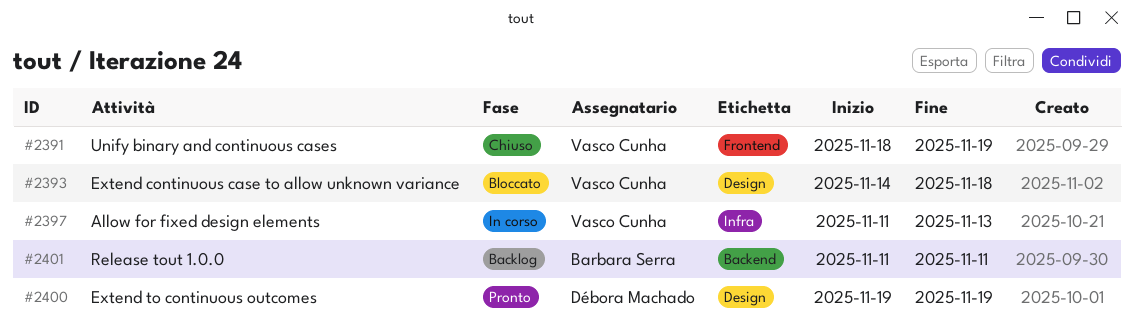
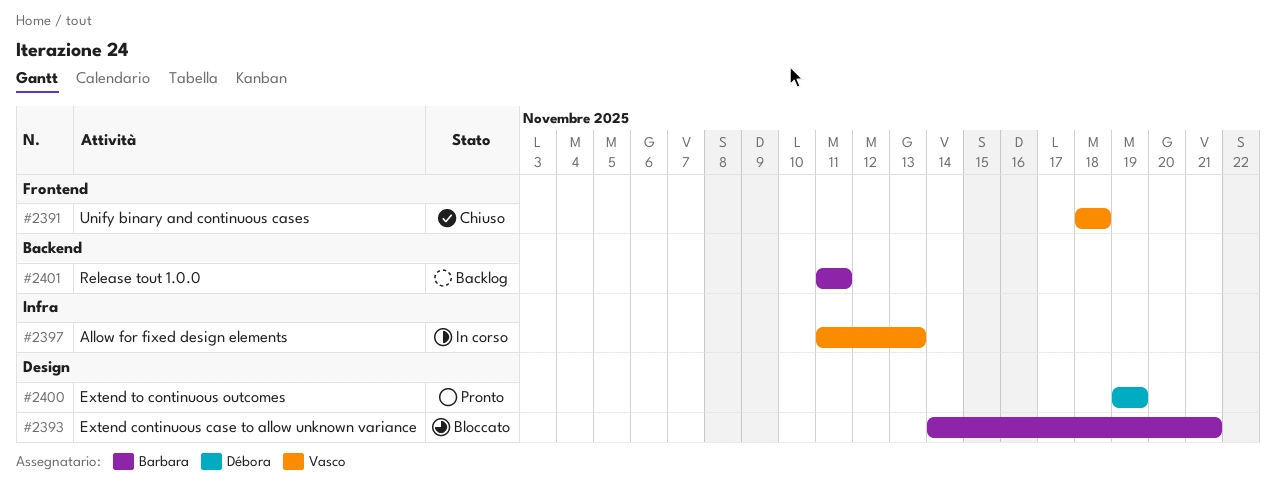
#2391, due: Nov 19 -> Nov 18
#2393, owner: Vasco Cunha -> Barbara Serra
#2393, due: Nov 18 -> Nov 21

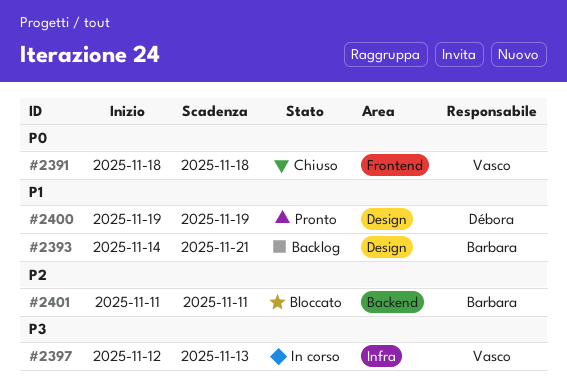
#2393, status: Bloccato -> Backlog
#2397, start: Nov 11 -> Nov 12
#2401, status: Backlog -> Bloccato

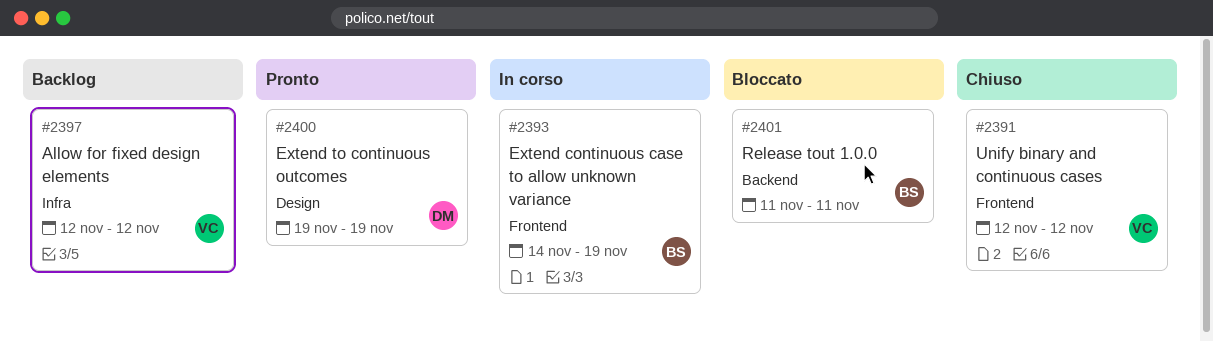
#2391, start: Nov 18 -> Nov 12
#2391, due: Nov 18 -> Nov 12
#2393, status: Backlog -> In corso
#2393, label: Design -> Frontend
#2393, due: Nov 21 -> Nov 19
#2397, status: In corso -> Backlog
#2397, due: Nov 13 -> Nov 12

